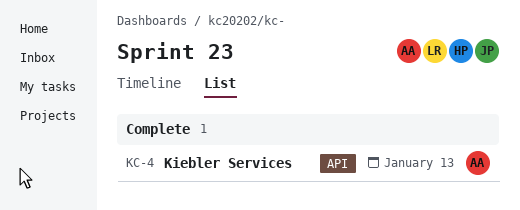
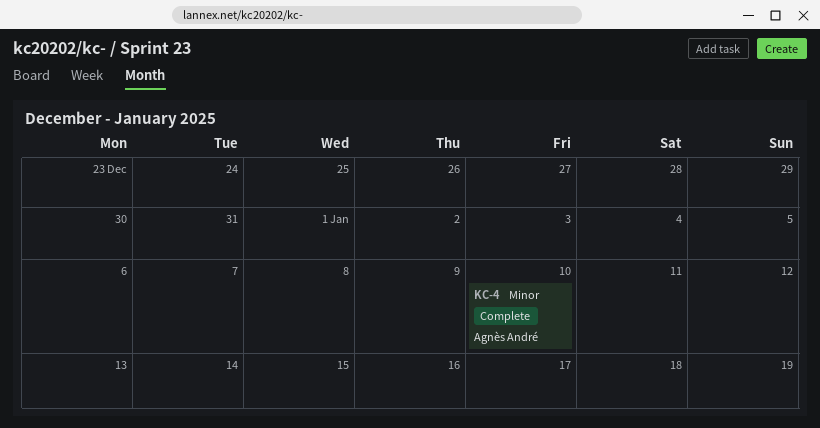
KC-4, due: Jan 13 -> Jan 10

